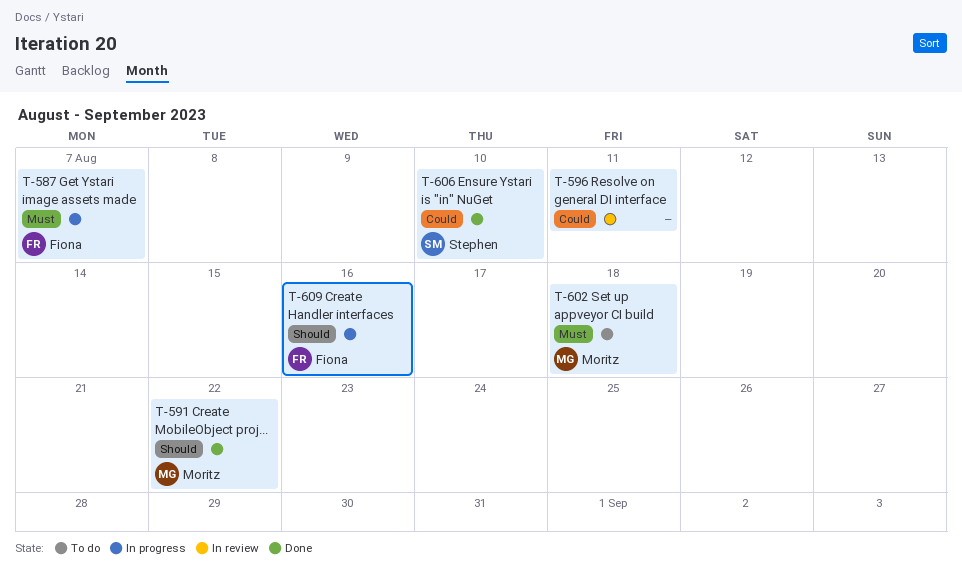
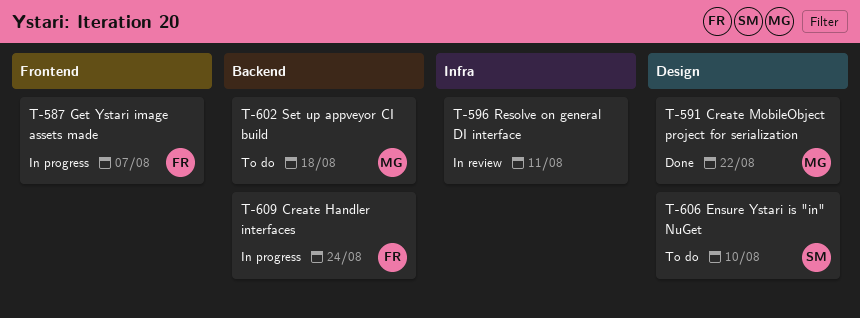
T-606, status: Done -> To do
T-609, due: Aug 16 -> Aug 24

